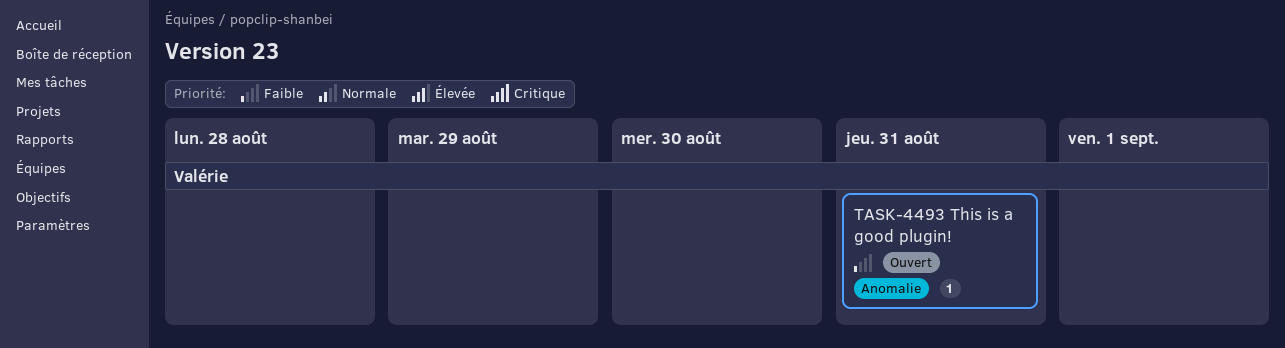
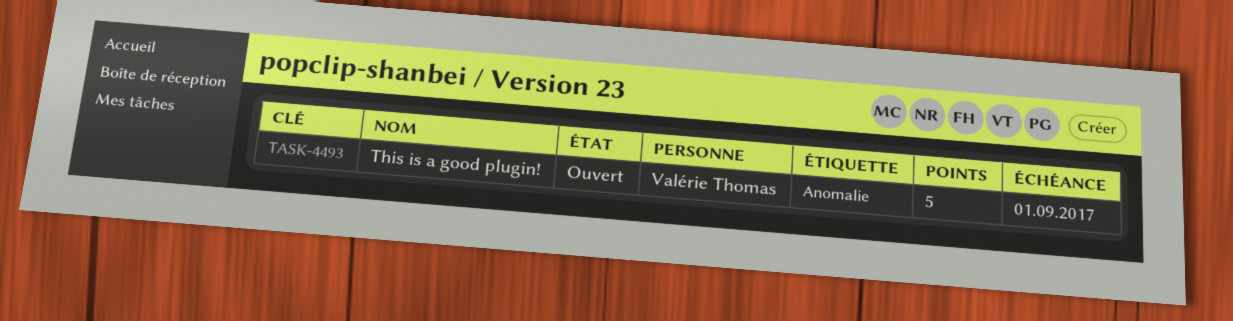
TASK-4493, estimate: 1 -> 5
TASK-4493, due: Aug 31 -> Sep 1

